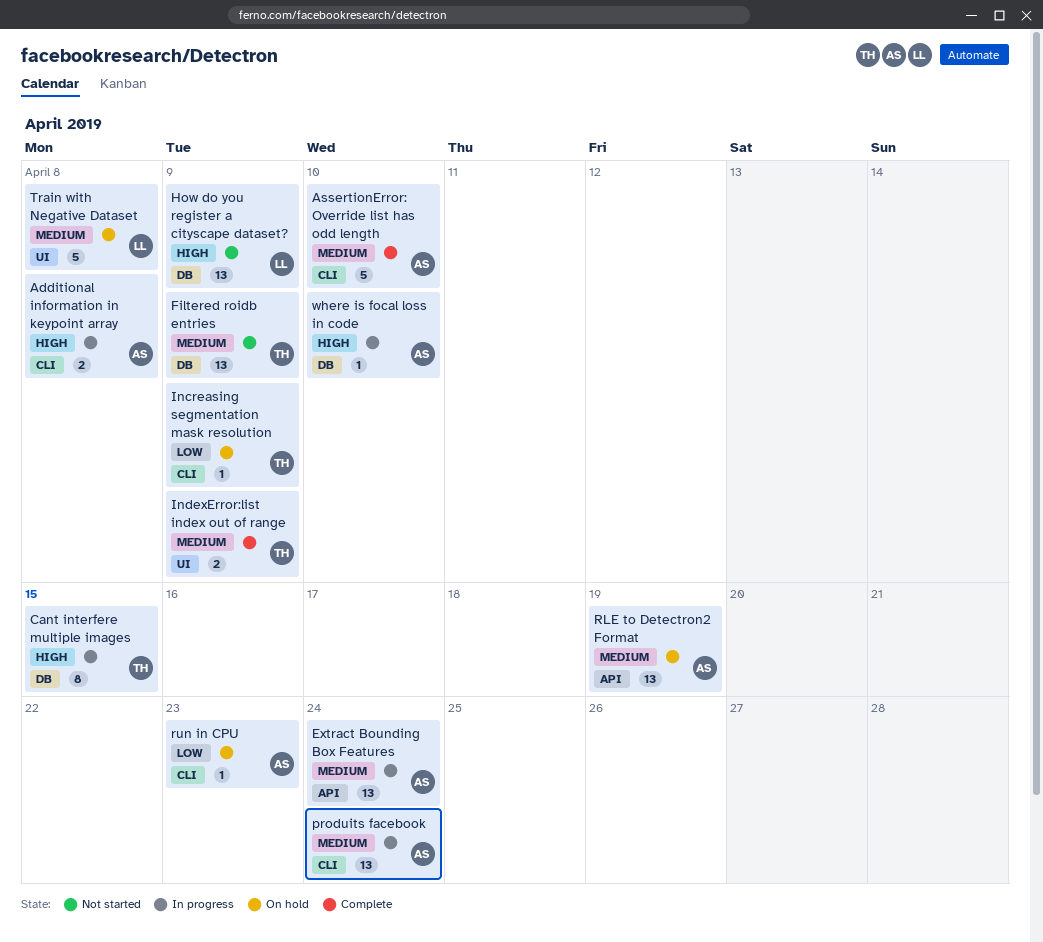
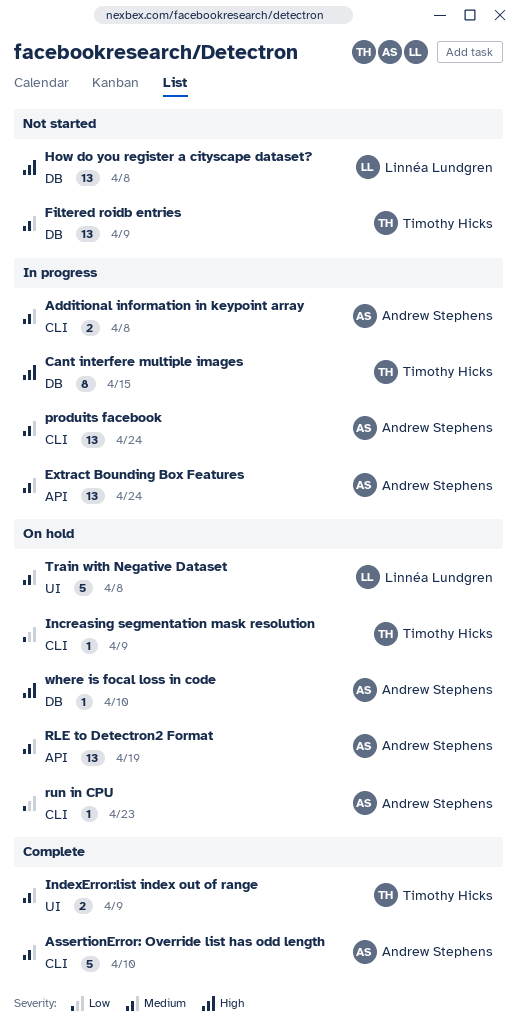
Additional information in keypoint array, priority: High -> Medium
How do you register a cityscape dataset?, due: Apr 9 -> Apr 8
where is focal loss in code, status: In progress -> On hold

